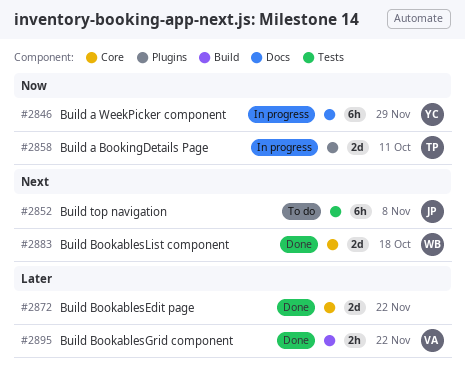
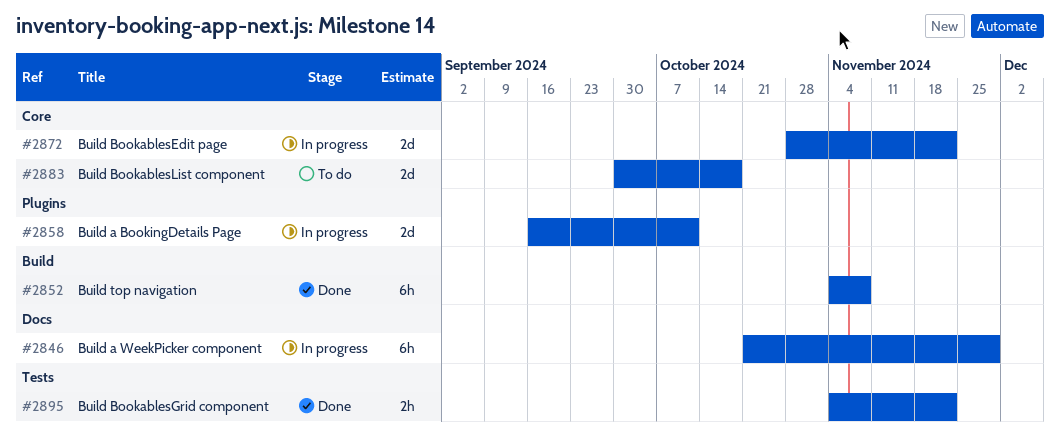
#2852, status: To do -> Done
#2852, label: Tests -> Build
#2872, status: Done -> In progress
#2883, status: Done -> To do
#2895, label: Build -> Tests

